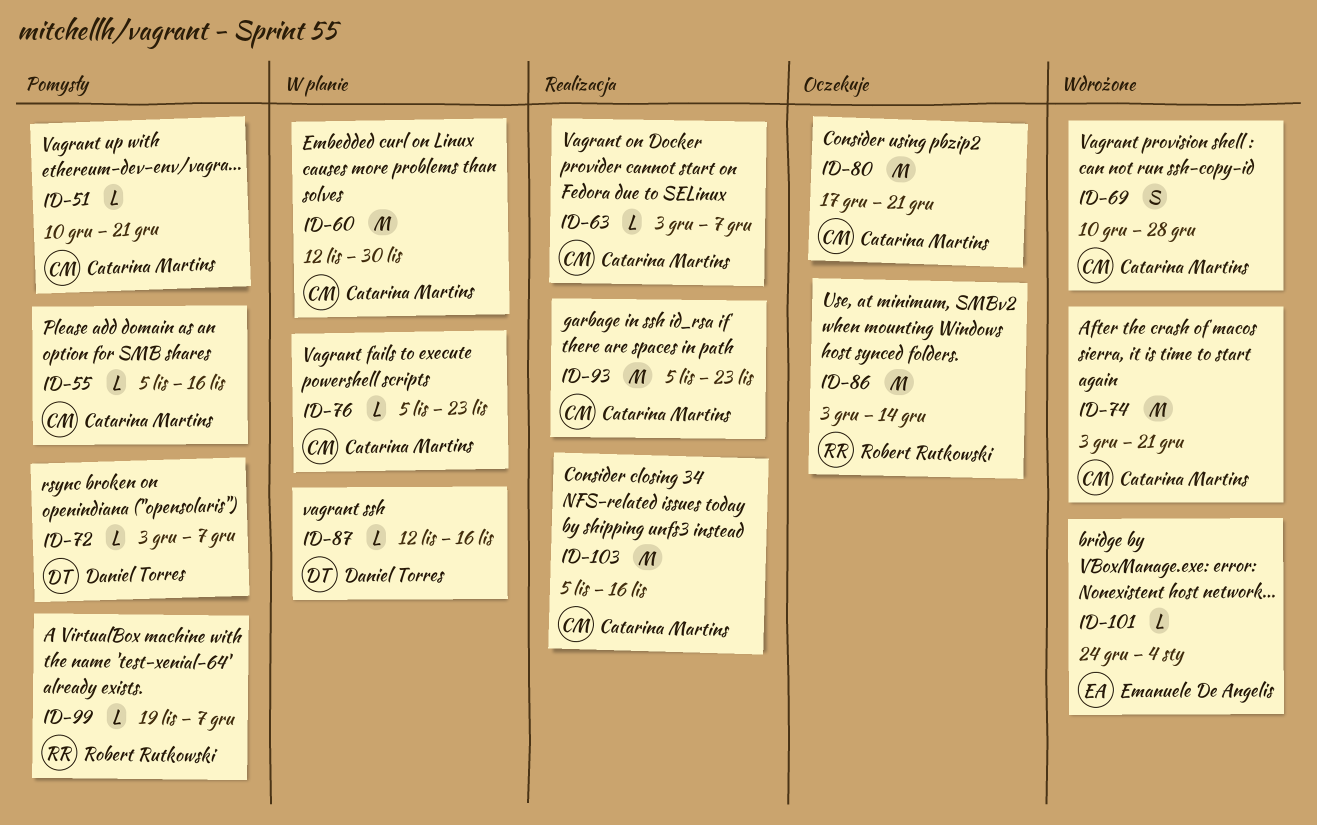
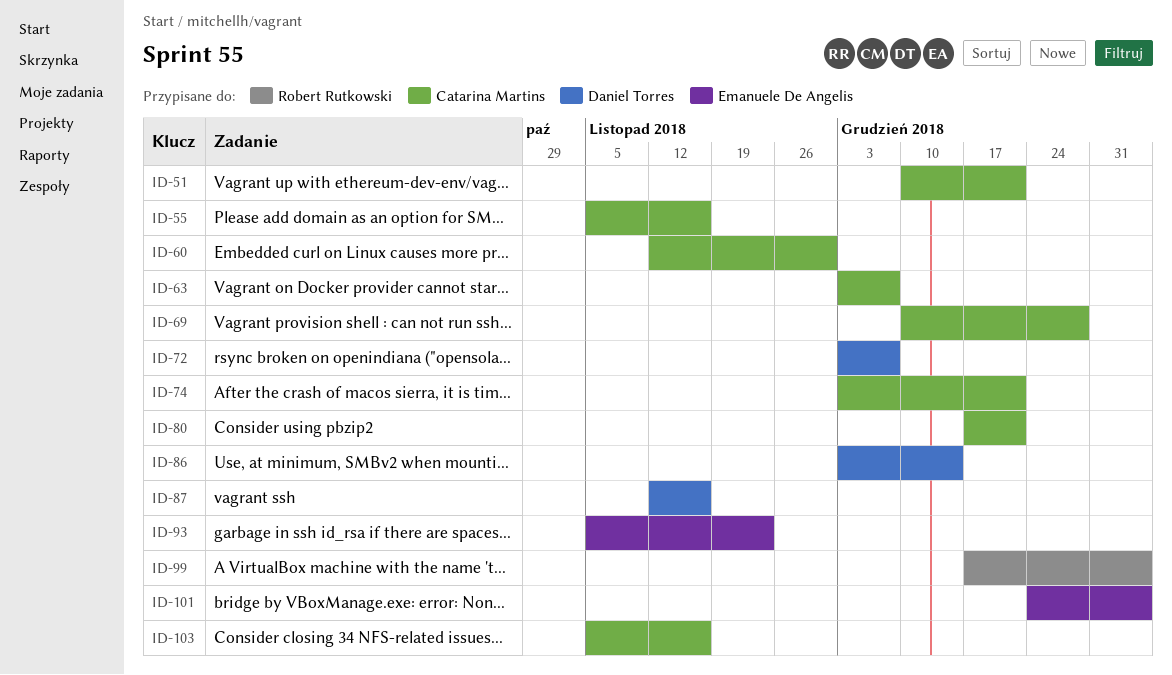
ID-76: present -> none
ID-86, owner: Robert Rutkowski -> Daniel Torres
ID-93, owner: Catarina Martins -> Emanuele De Angelis
ID-99, start: Nov 19 -> Dec 17
ID-99, due: Dec 7 -> Jan 4

